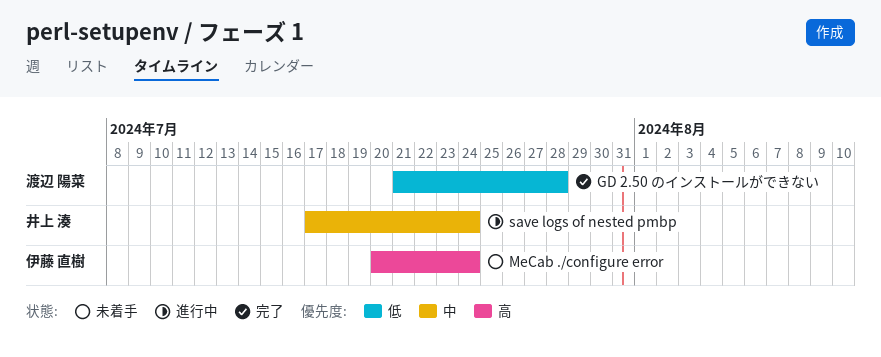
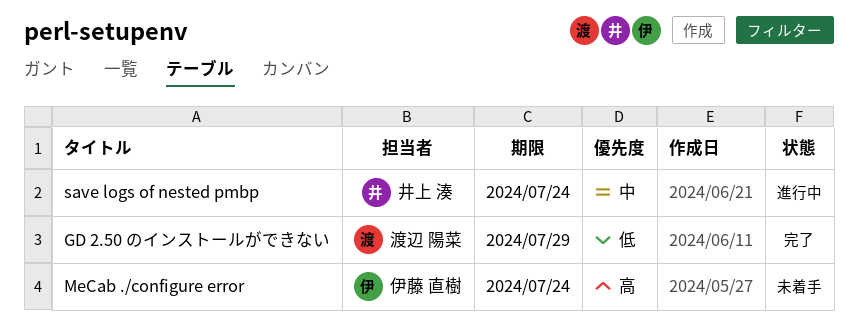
GD 2.50 のインストールができない, due: Jul 28 -> Jul 29

